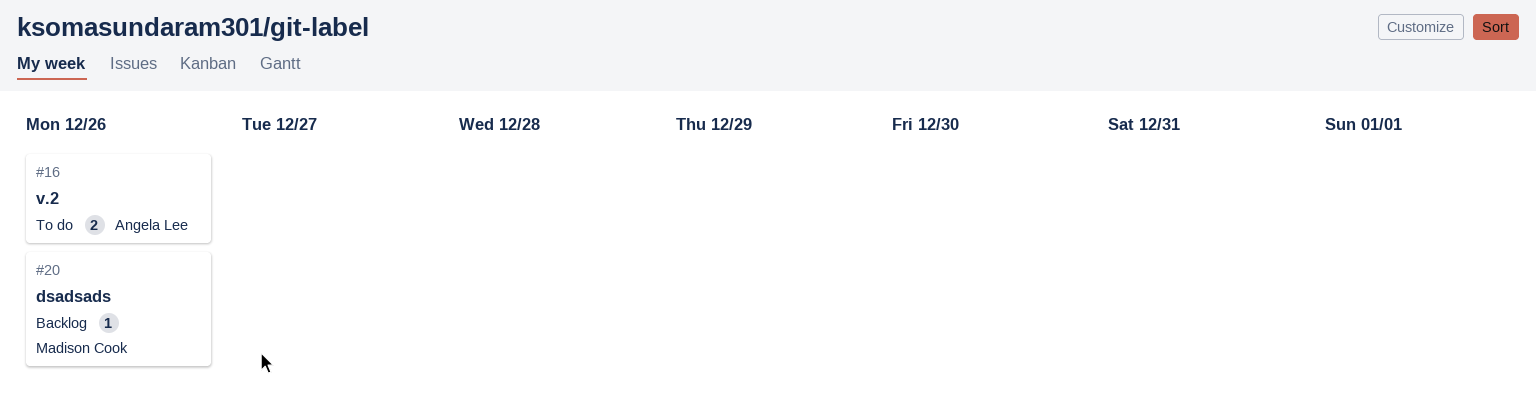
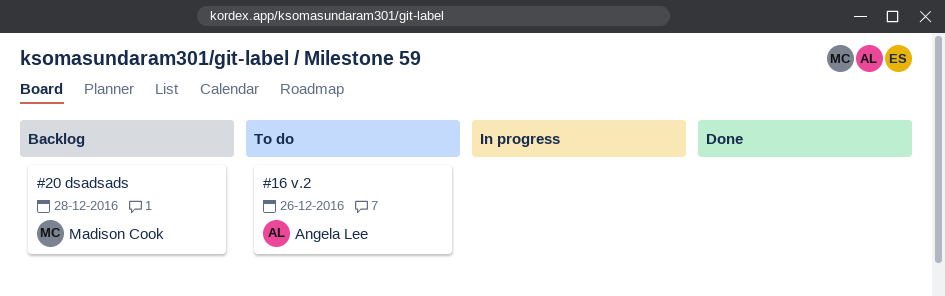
#20, due: Dec 26 -> Dec 28

